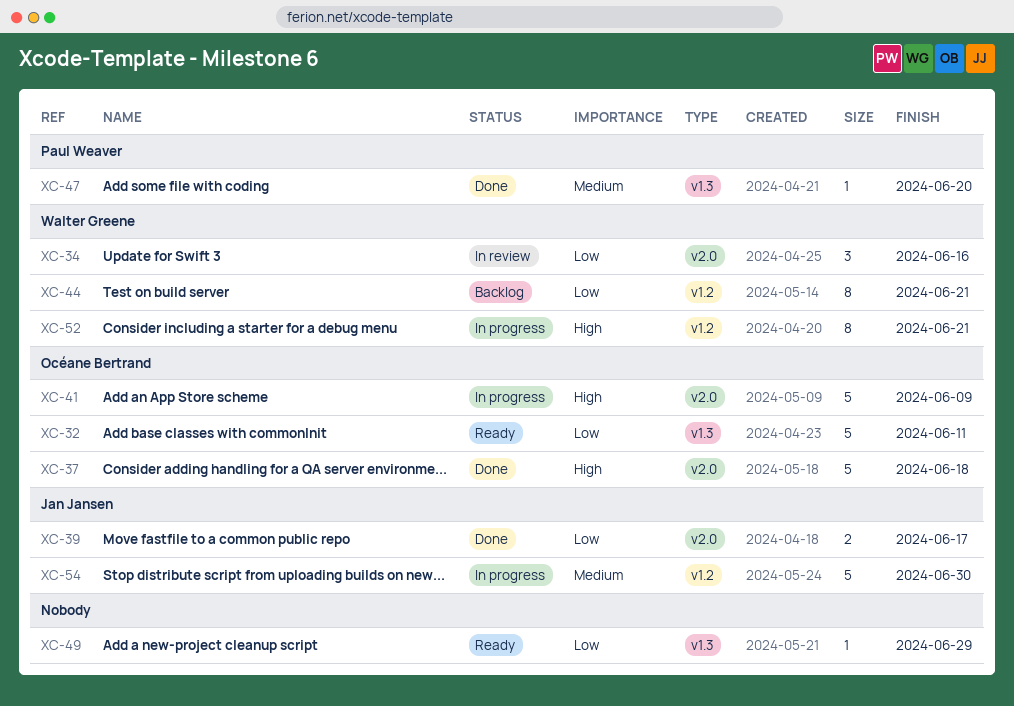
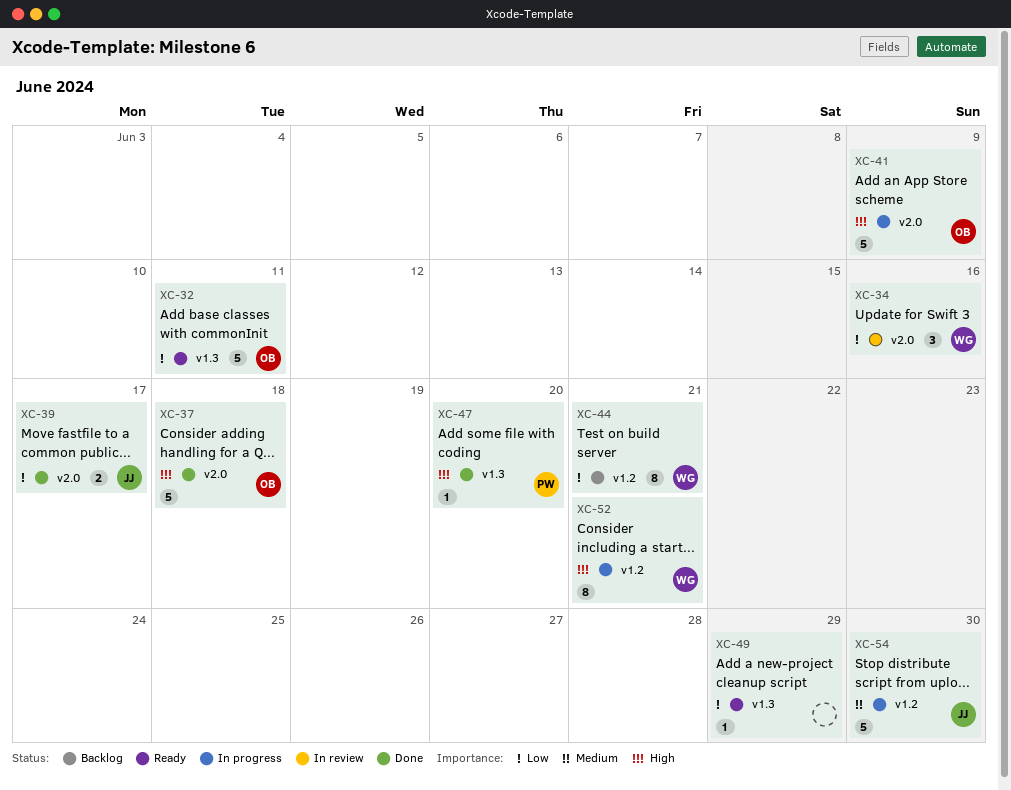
XC-47, priority: Medium -> High

